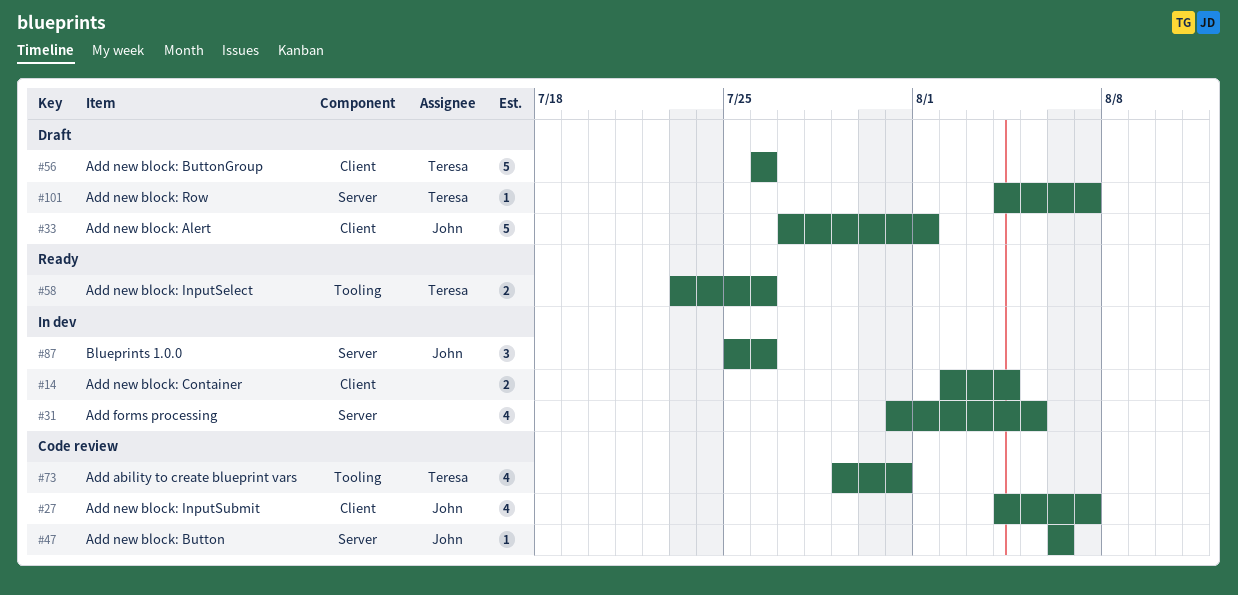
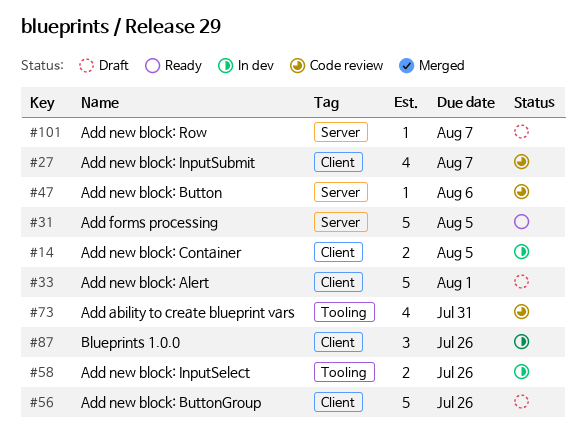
#14, due: Aug 4 -> Aug 5
#31, status: In dev -> Ready
#31, estimate: 4 -> 5
#58, status: Ready -> In dev
#87, label: Server -> Client

